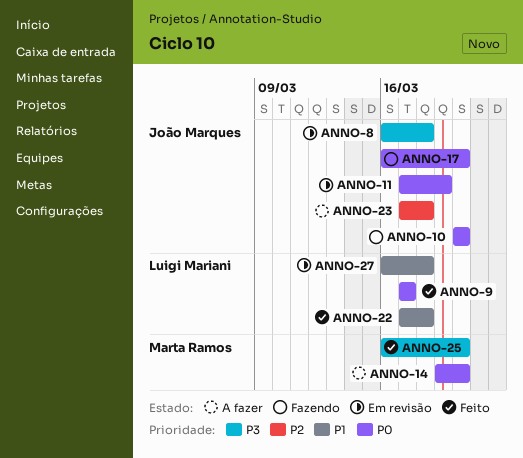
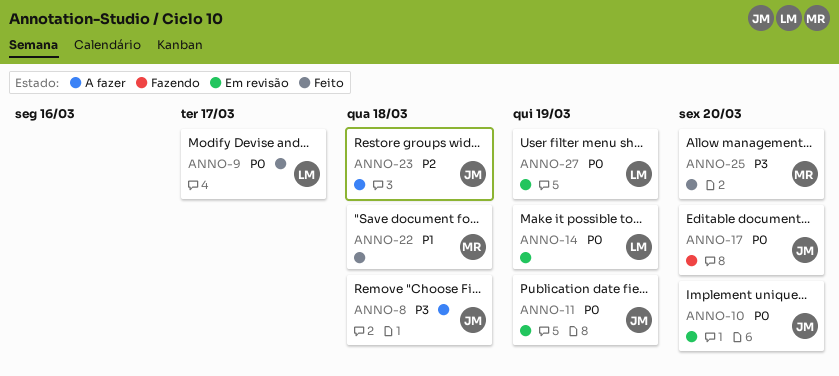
ANNO-8, status: Em revisão -> A fazer
ANNO-10, status: Fazendo -> Em revisão
ANNO-14, status: A fazer -> Em revisão
ANNO-14, owner: Marta Ramos -> Luigi Mariani
ANNO-14, due: Mar 20 -> Mar 19
ANNO-22, owner: Luigi Mariani -> Marta Ramos
ANNO-27, priority: P1 -> P0
ANNO-27, due: Mar 18 -> Mar 19

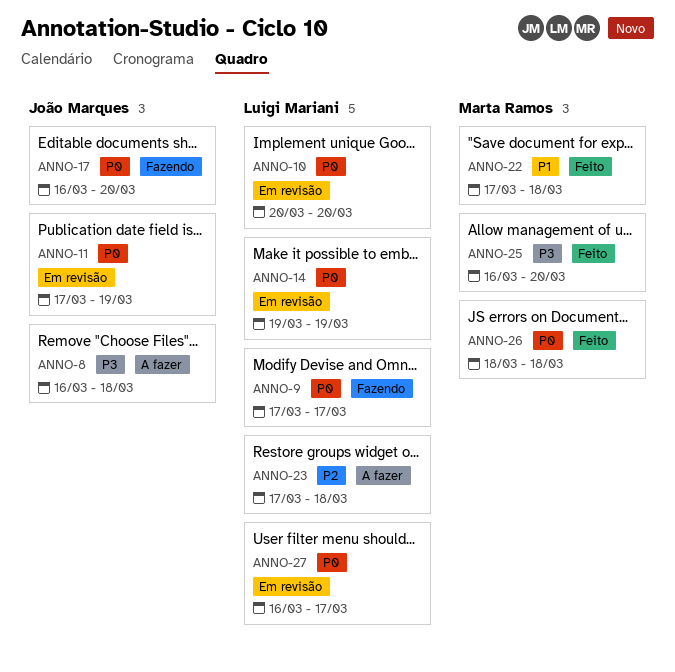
ANNO-9, status: Feito -> Fazendo
ANNO-10, owner: João Marques -> Luigi Mariani
ANNO-23, owner: João Marques -> Luigi Mariani
ANNO-26: none -> present
ANNO-27, due: Mar 19 -> Mar 17

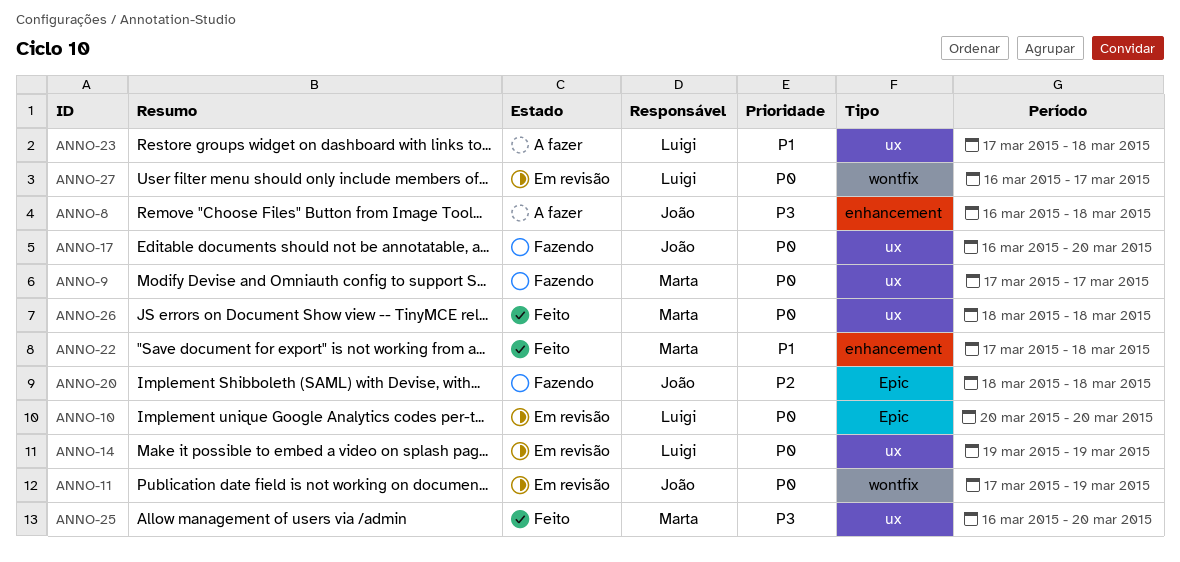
ANNO-9, owner: Luigi Mariani -> Marta Ramos
ANNO-20: none -> present
ANNO-23, priority: P2 -> P1

